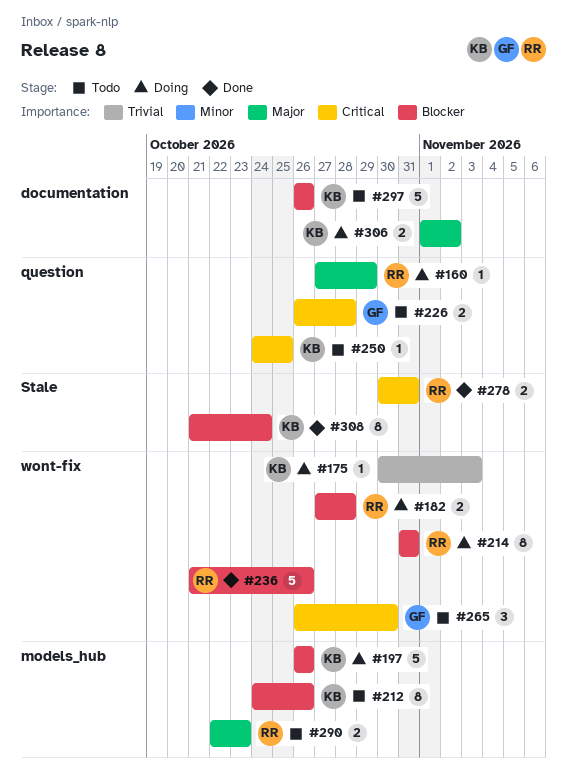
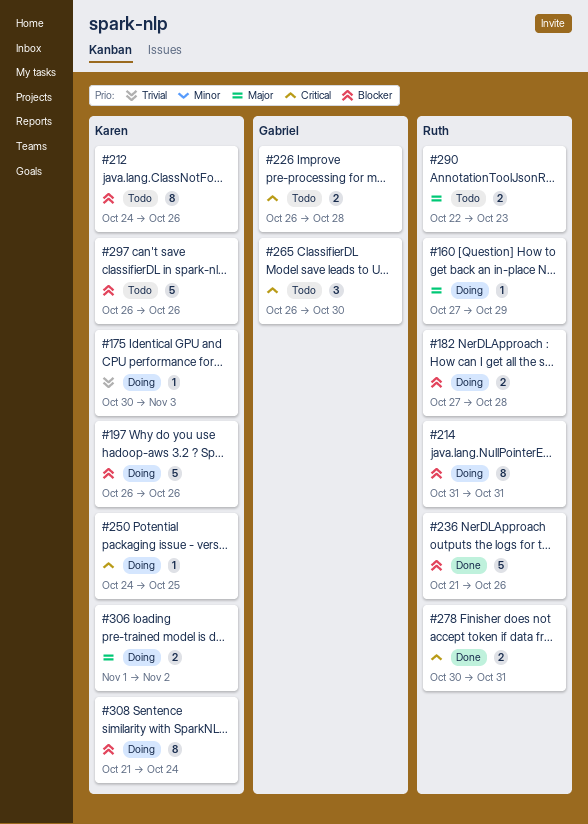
#250, status: Todo -> Doing
#308, status: Done -> Doing

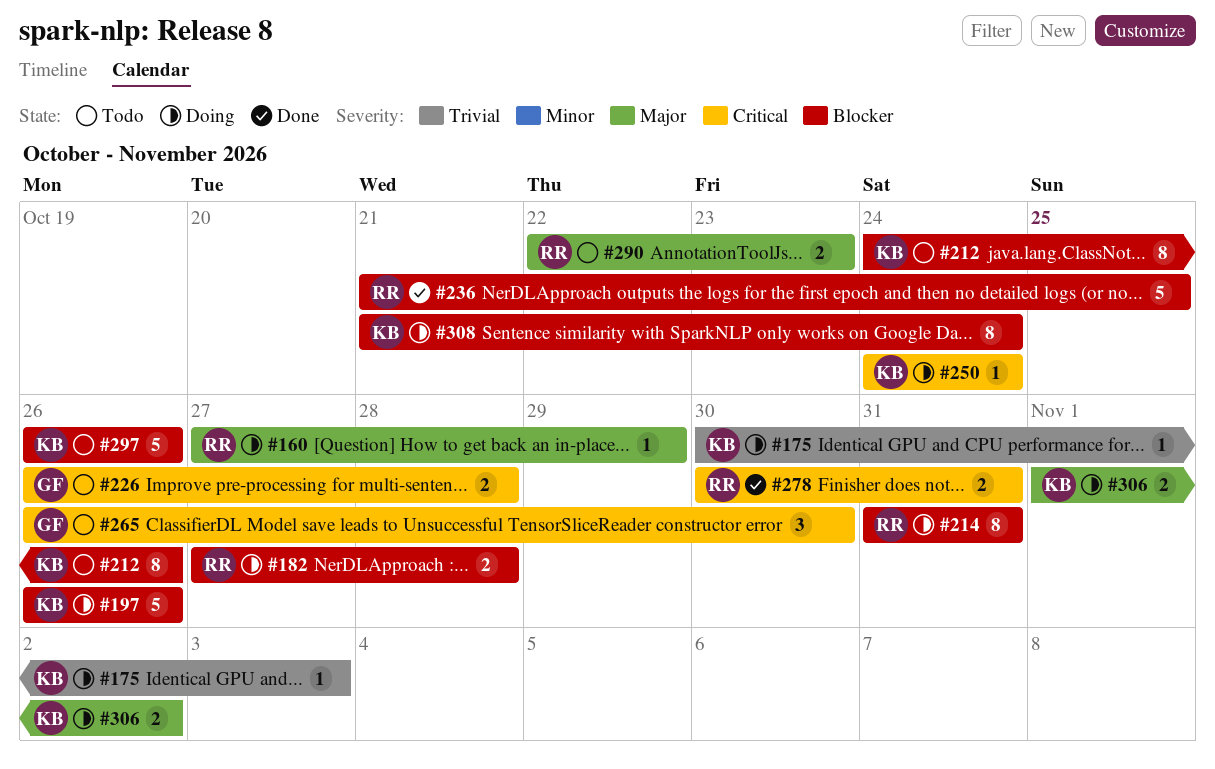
#236, due: Oct 26 -> Oct 25
#250, due: Oct 25 -> Oct 24

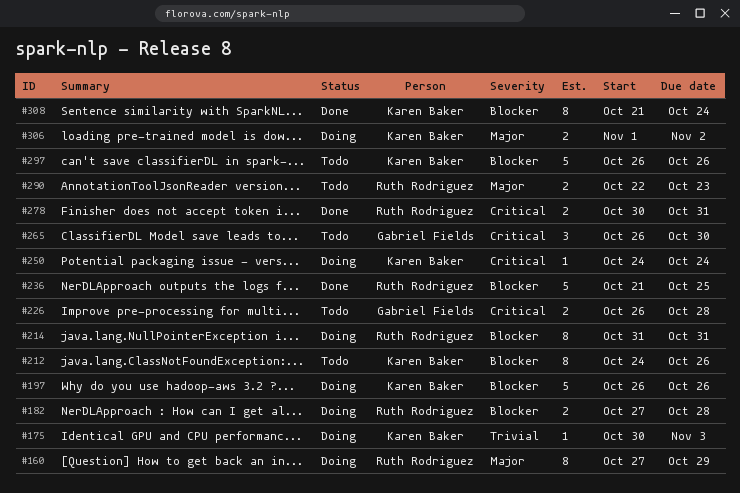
#160, estimate: 1 -> 8
#308, status: Doing -> Done

